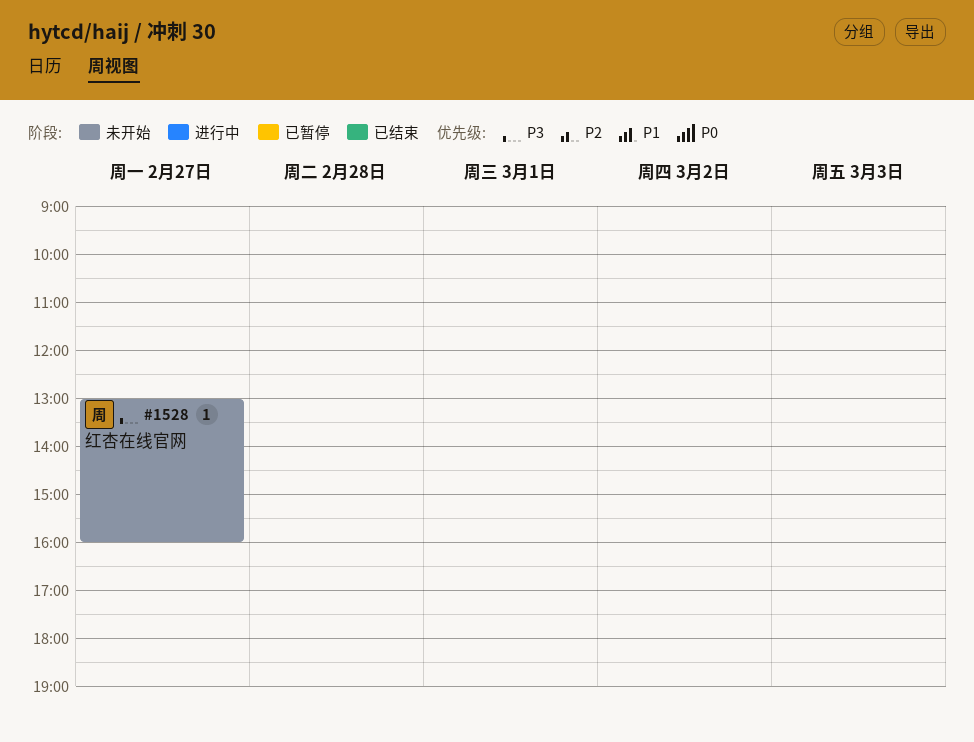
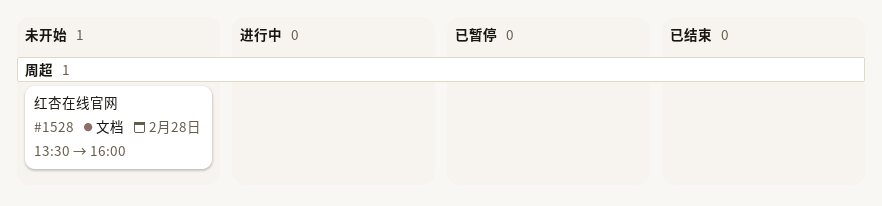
#1528, day: Feb 27 -> Feb 28
#1528, begins: 13:00 -> 13:30

